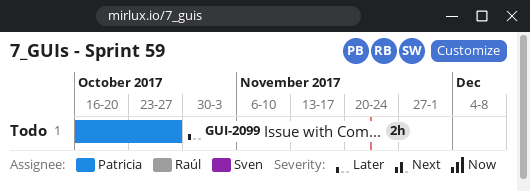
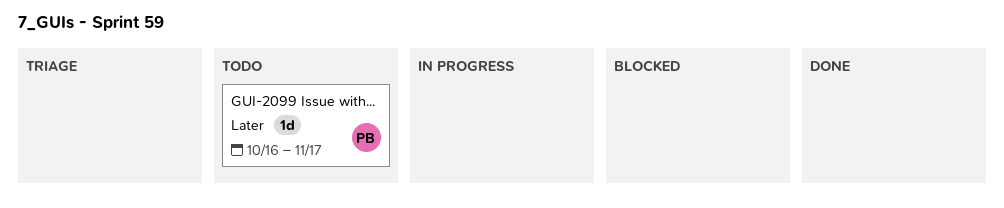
GUI-2099, estimate: 2h -> 1d
GUI-2099, due: Oct 27 -> Nov 17

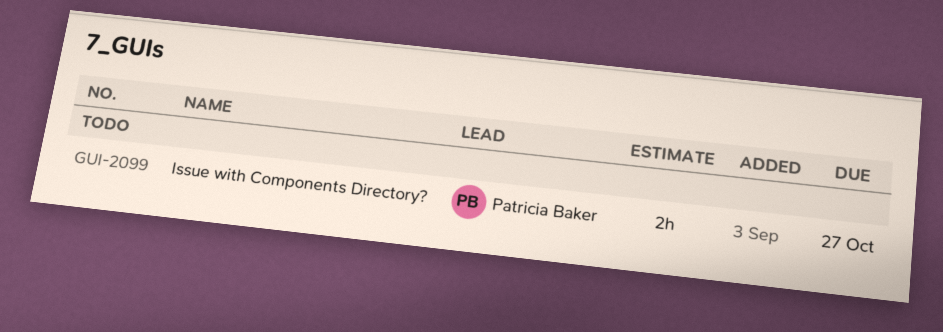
GUI-2099, estimate: 1d -> 2h
GUI-2099, due: Nov 17 -> Oct 27

